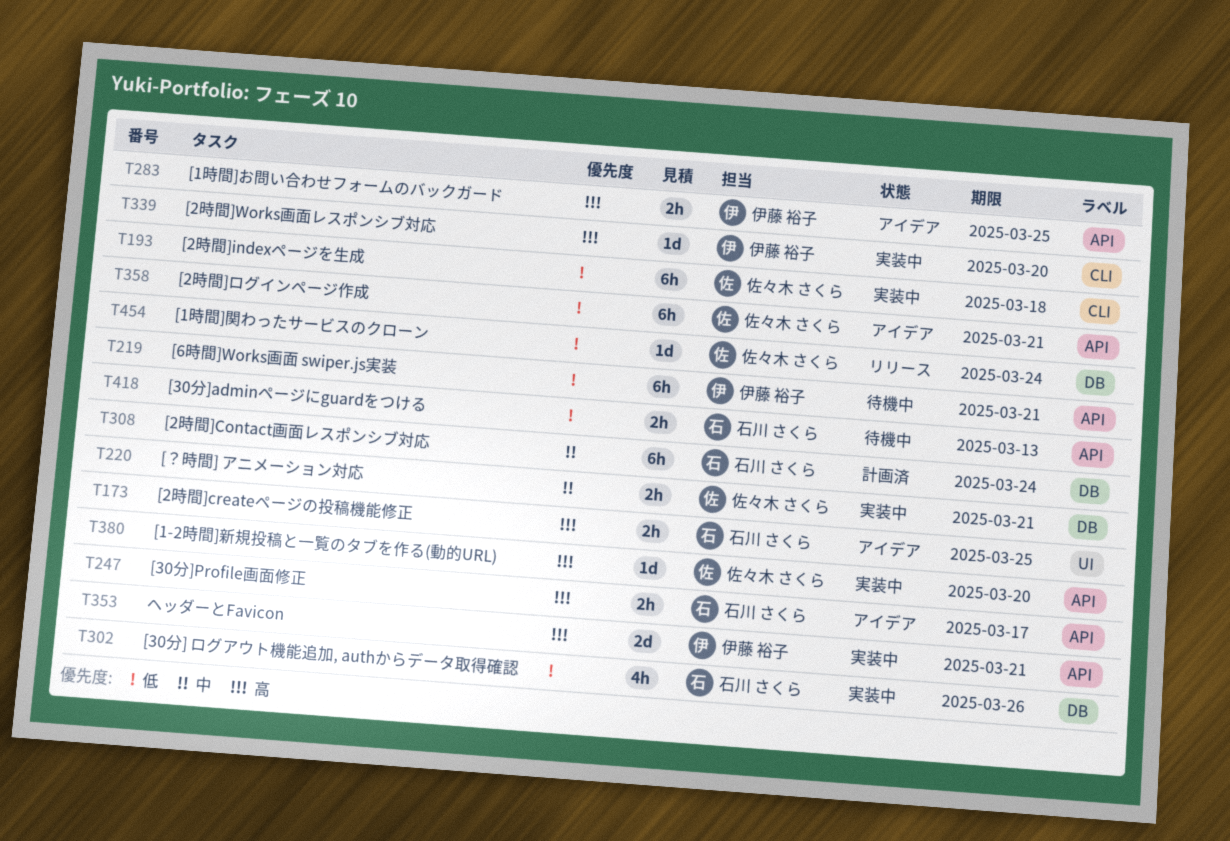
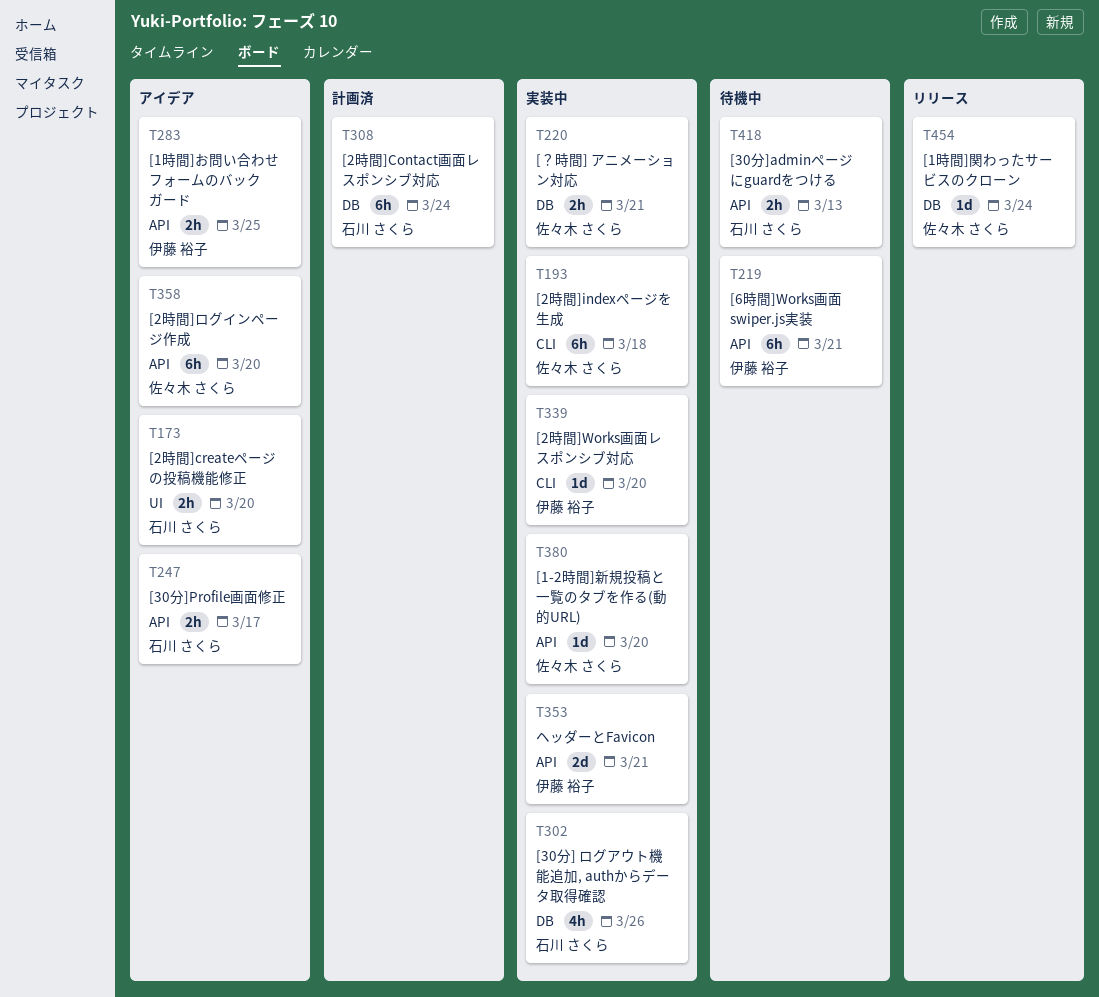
T173, due: Mar 25 -> Mar 20
T358, due: Mar 21 -> Mar 20

